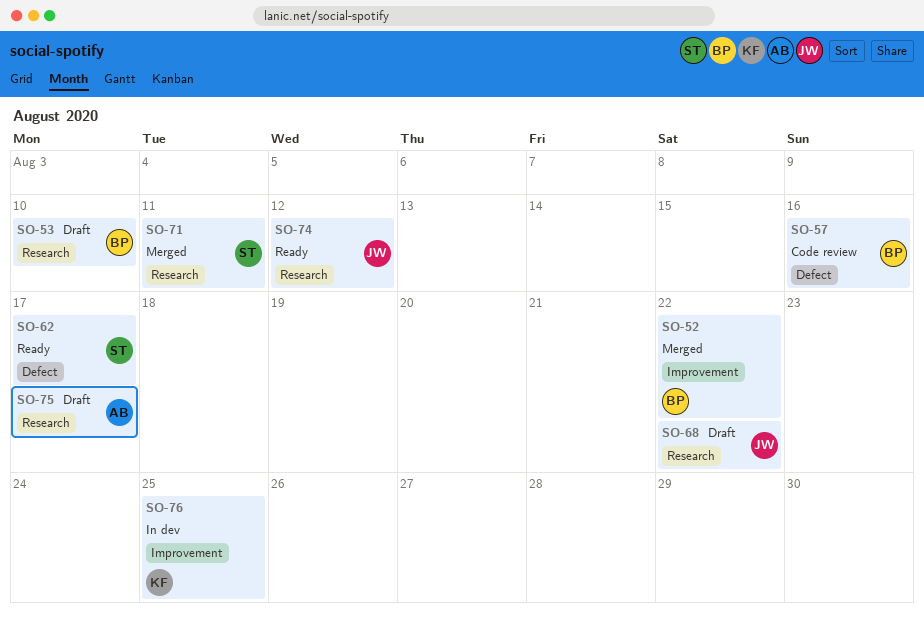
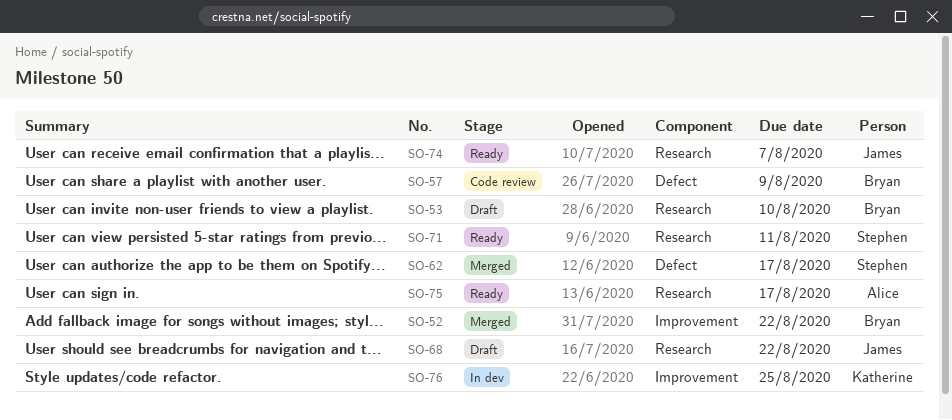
SO-57, due: Aug 16 -> Aug 9
SO-62, status: Ready -> Merged
SO-71, status: Merged -> Ready
SO-74, due: Aug 12 -> Aug 7
SO-75, status: Draft -> Ready

